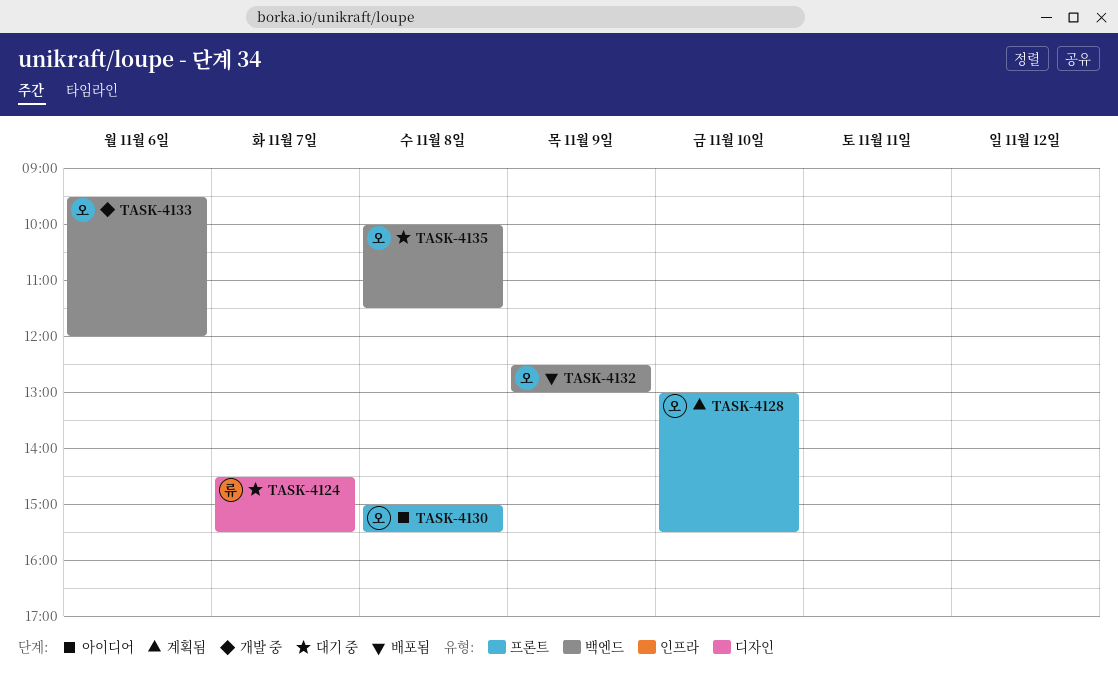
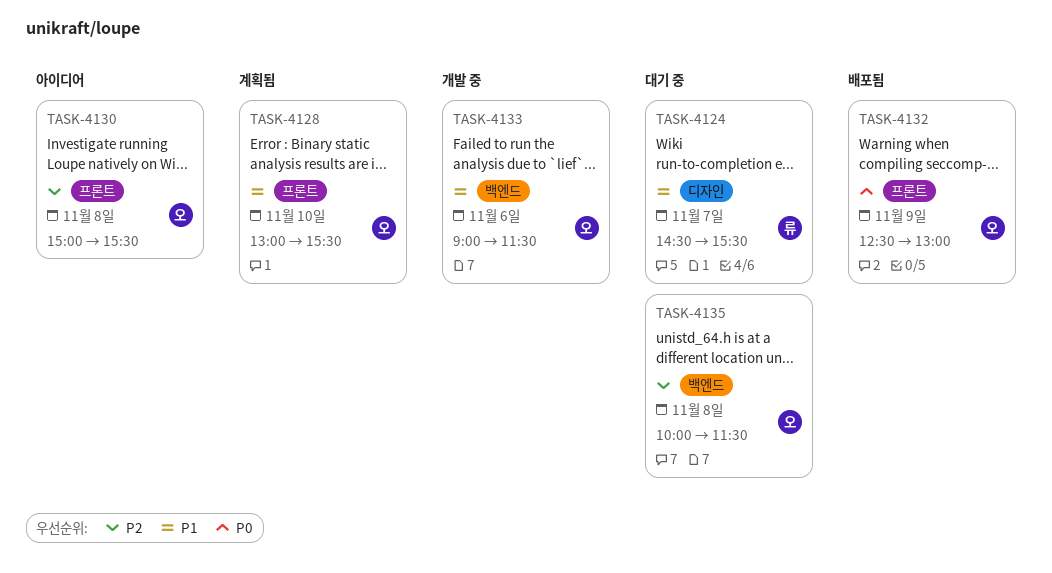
TASK-4132, label: 백엔드 -> 프론트
TASK-4133, begins: 09:30 -> 09:00
TASK-4133, ends: 12:00 -> 11:30

